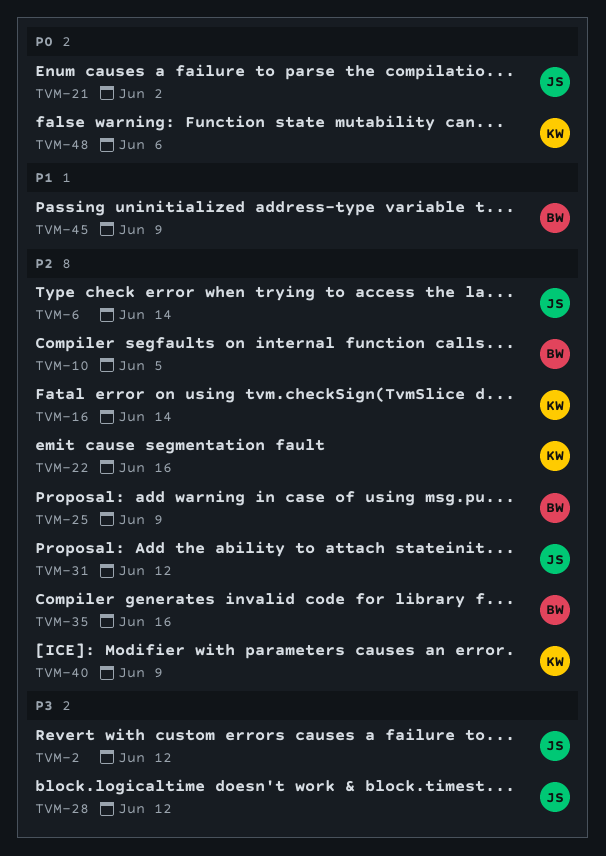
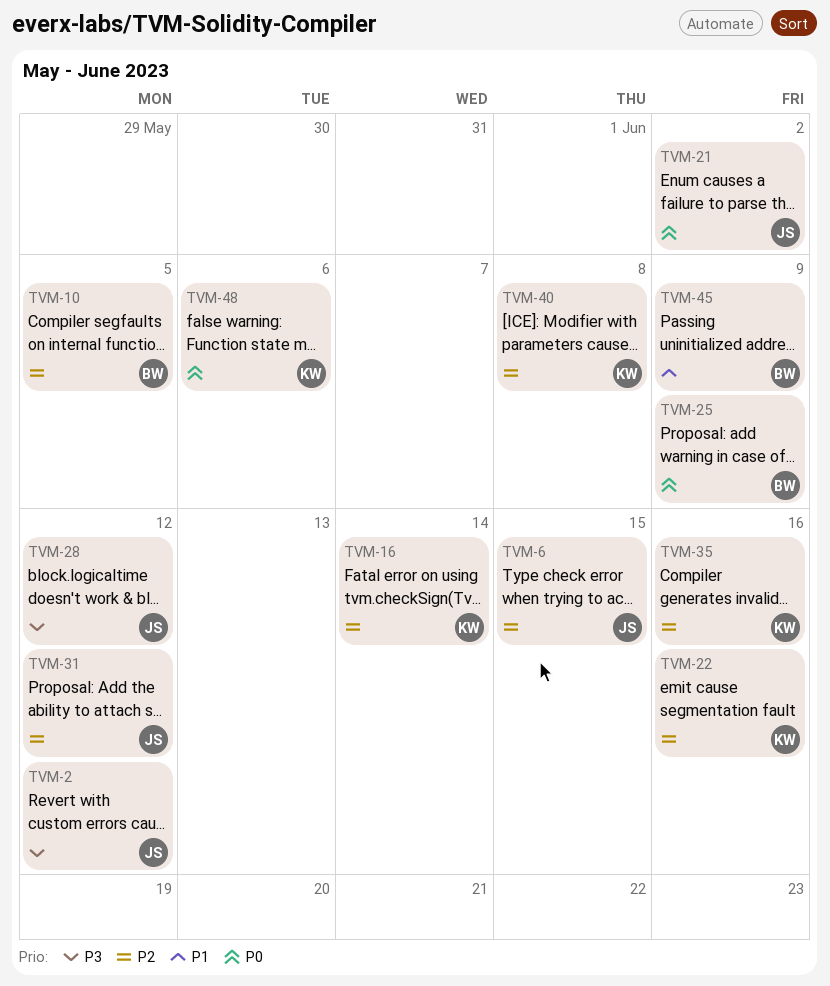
TVM-6, due: Jun 14 -> Jun 15
TVM-25, priority: P2 -> P0
TVM-35, owner: BW -> KW
TVM-40, due: Jun 9 -> Jun 8

